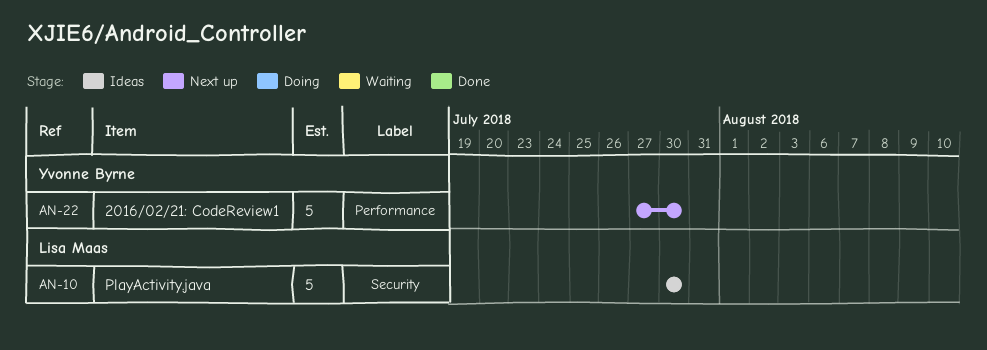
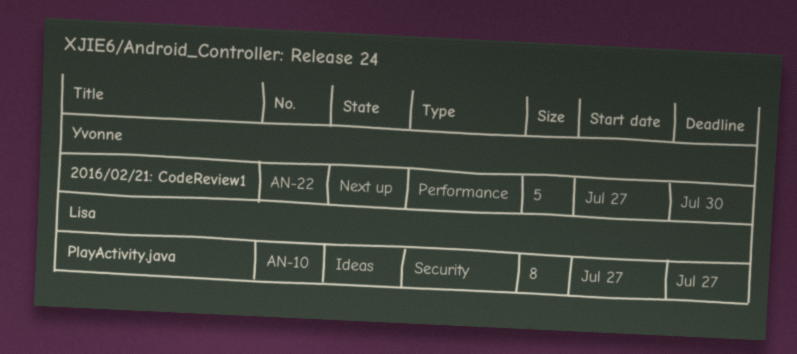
AN-10, estimate: 5 -> 8
AN-10, start: Jul 30 -> Jul 27
AN-10, due: Jul 30 -> Jul 27

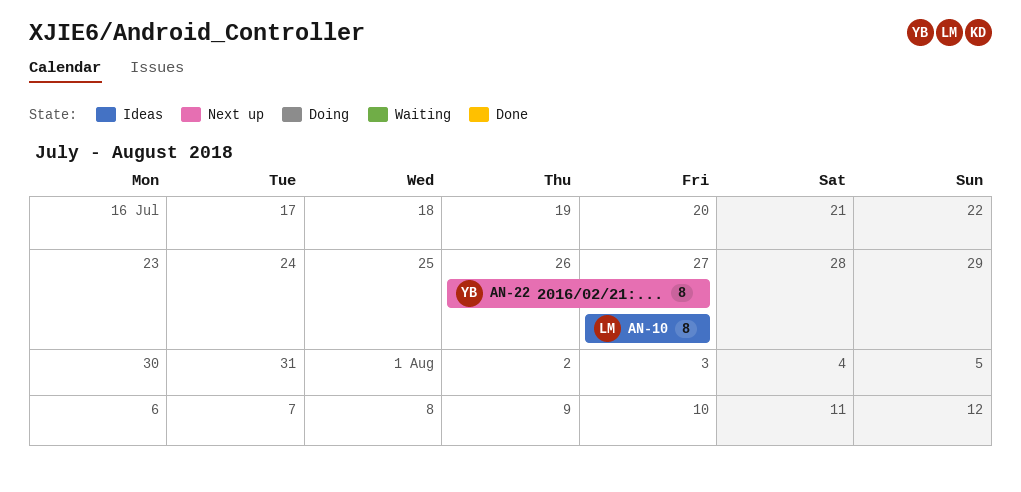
AN-22, estimate: 5 -> 8
AN-22, start: Jul 27 -> Jul 26
AN-22, due: Jul 30 -> Jul 27

